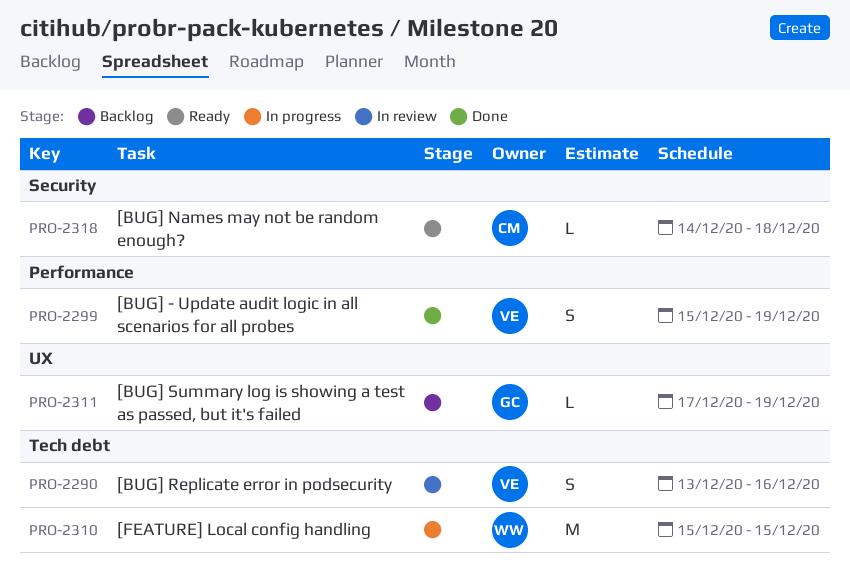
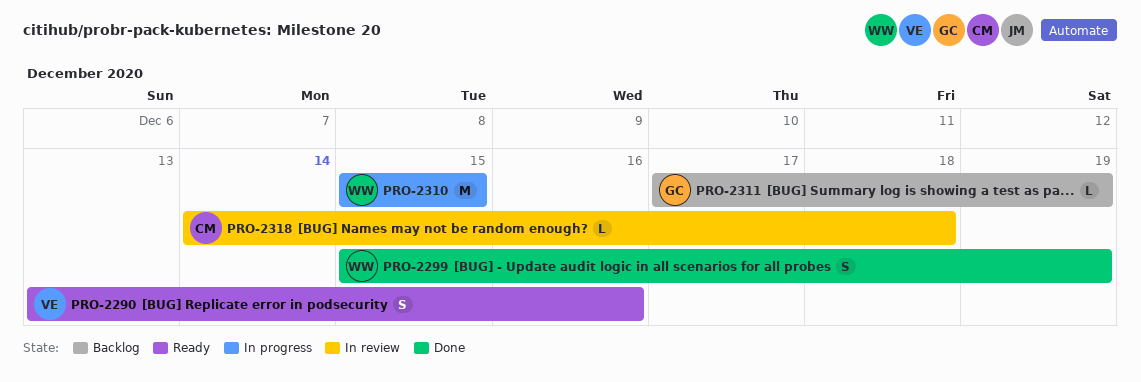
PRO-2290, status: In review -> Ready
PRO-2299, owner: VE -> WW
PRO-2318, status: Ready -> In review

